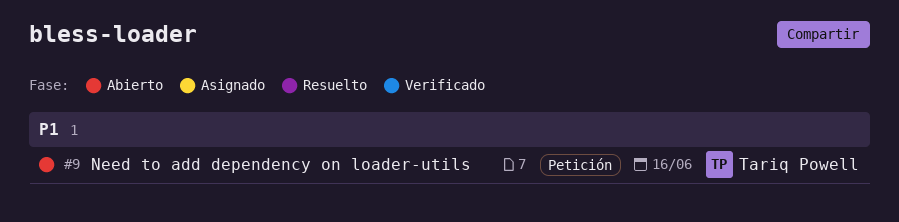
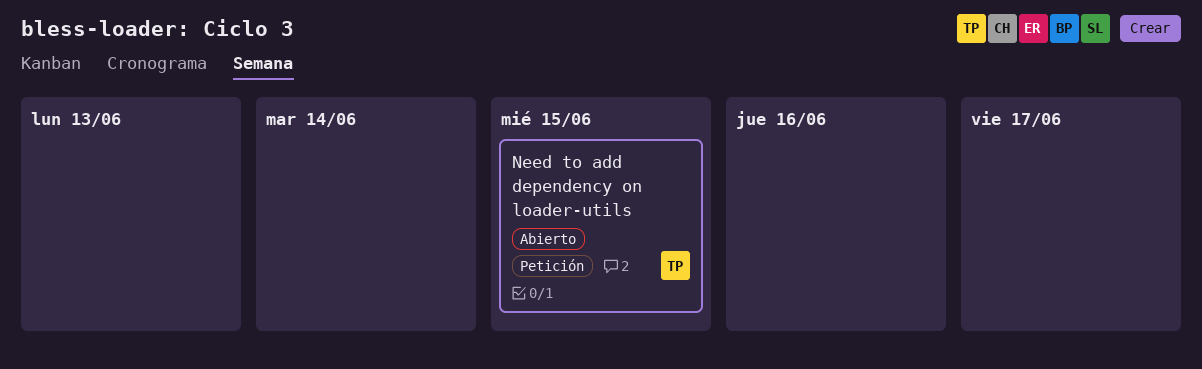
Need to add dependency on loader-utils, due: Jun 16 -> Jun 15

